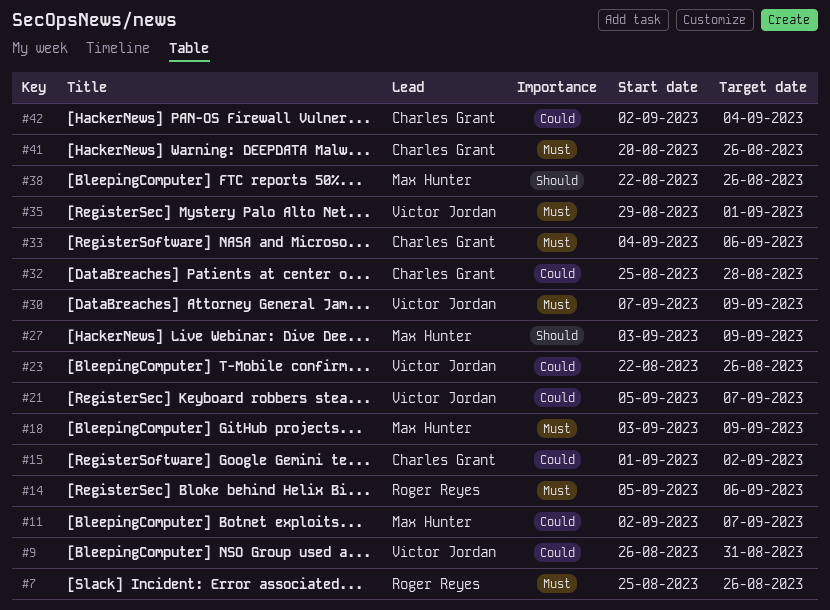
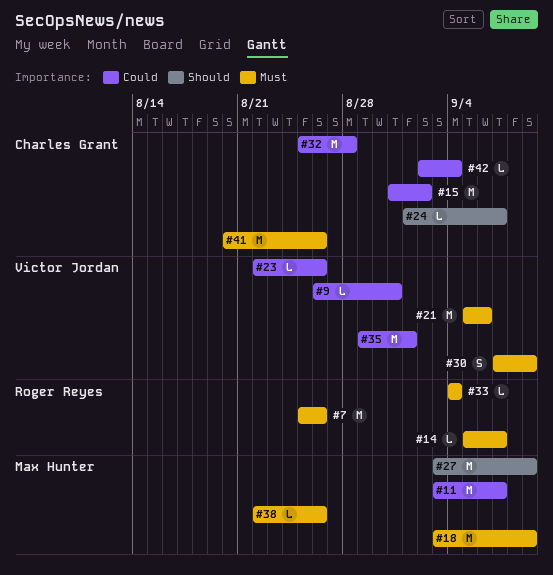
#11, start: Sep 2 -> Sep 3
#14, due: Sep 6 -> Sep 7
#15, start: Sep 1 -> Aug 31
#21, priority: Could -> Must
#21, due: Sep 7 -> Sep 6
#24: none -> present
#33, owner: Charles Grant -> Roger Reyes
#33, due: Sep 6 -> Sep 4
#35, priority: Must -> Could
#38, priority: Should -> Must

